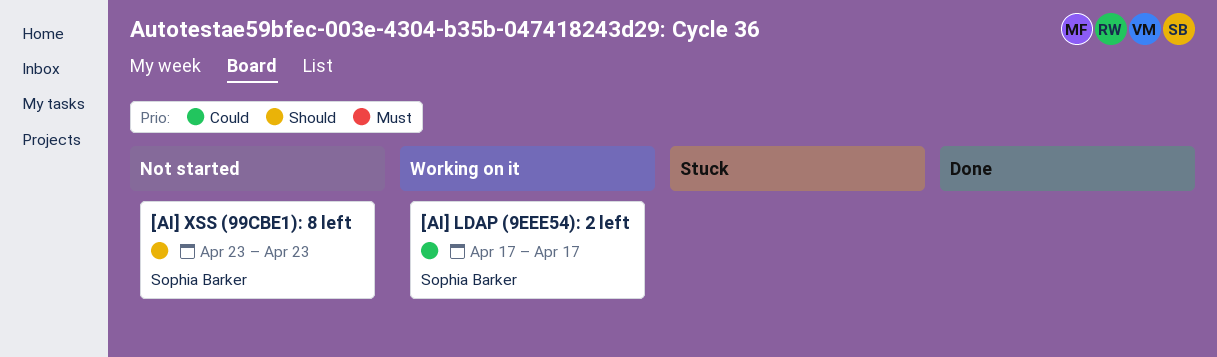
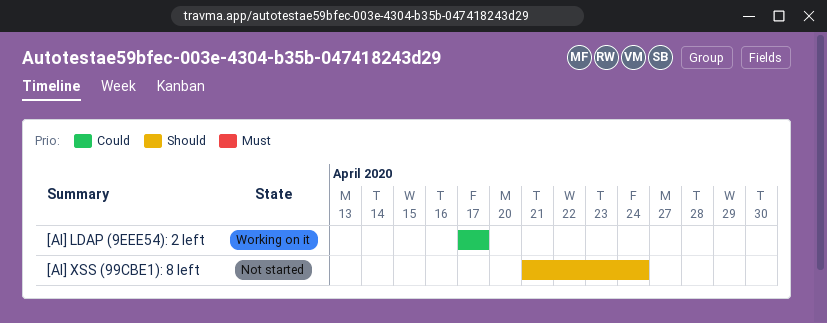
[AI] XSS (99CBE1): 8 left, start: Apr 23 -> Apr 21
[AI] XSS (99CBE1): 8 left, due: Apr 23 -> Apr 24

